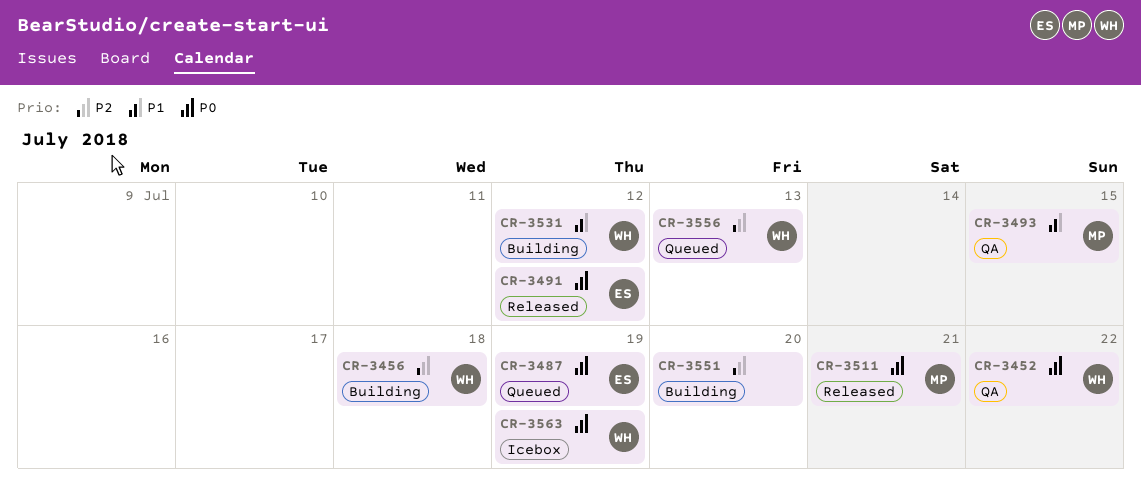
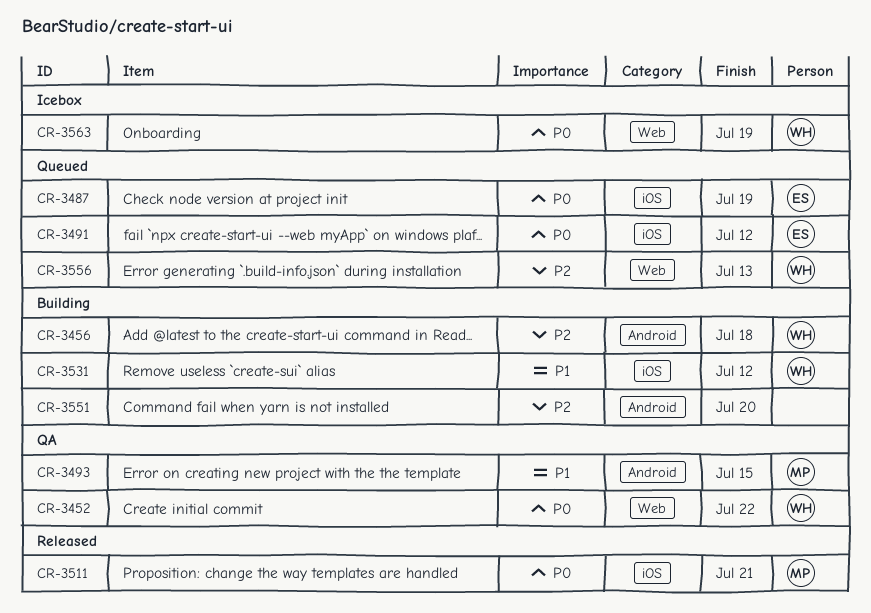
CR-3491, status: Released -> Queued

